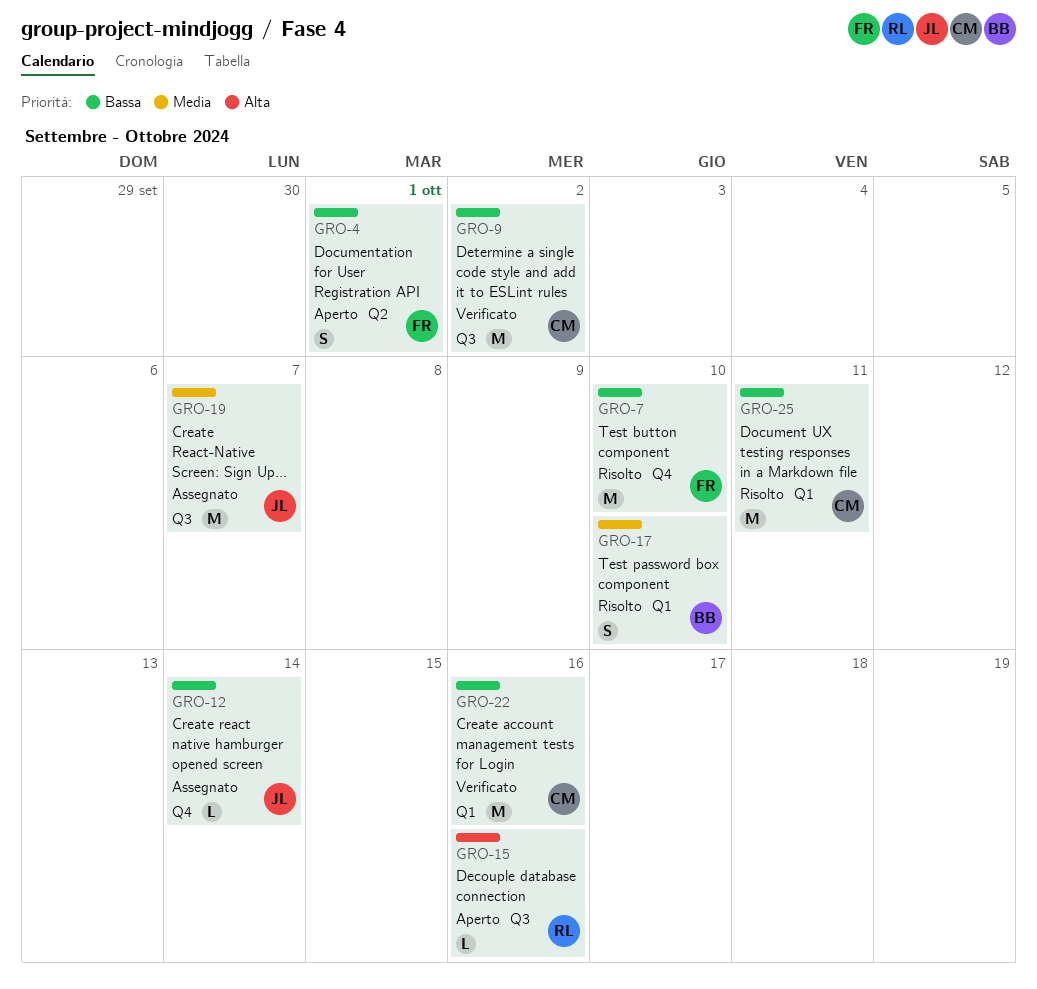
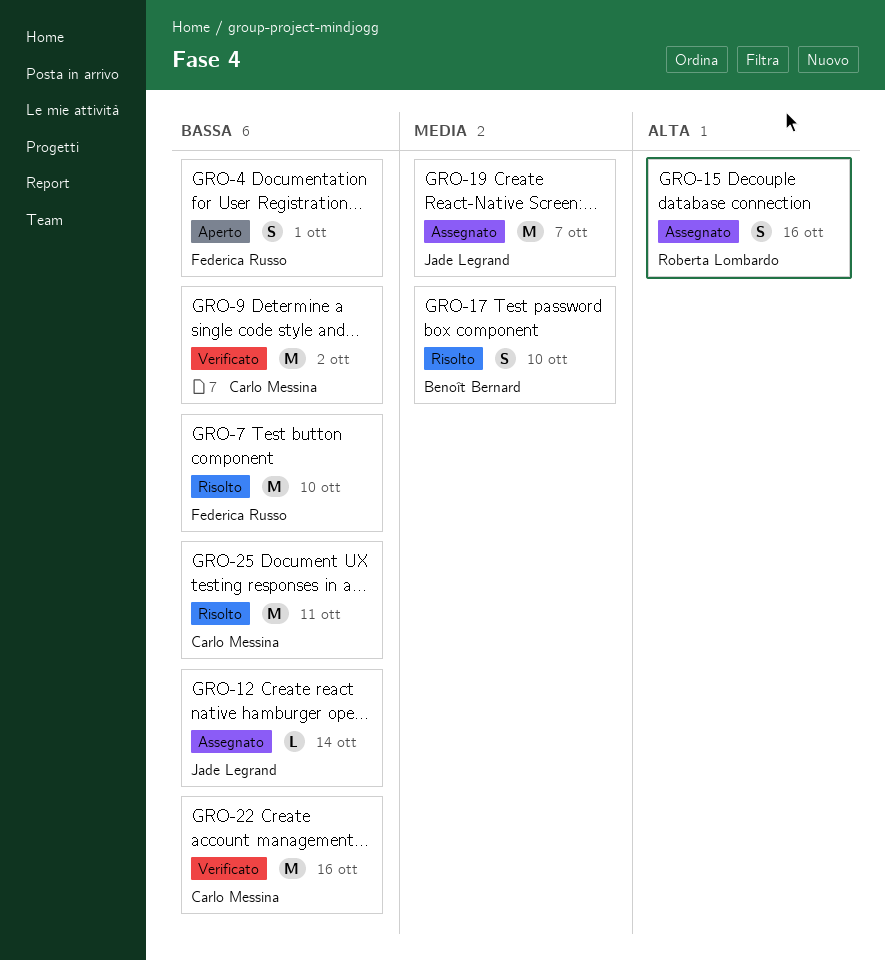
GRO-15, status: Aperto -> Assegnato
GRO-15, estimate: L -> S

